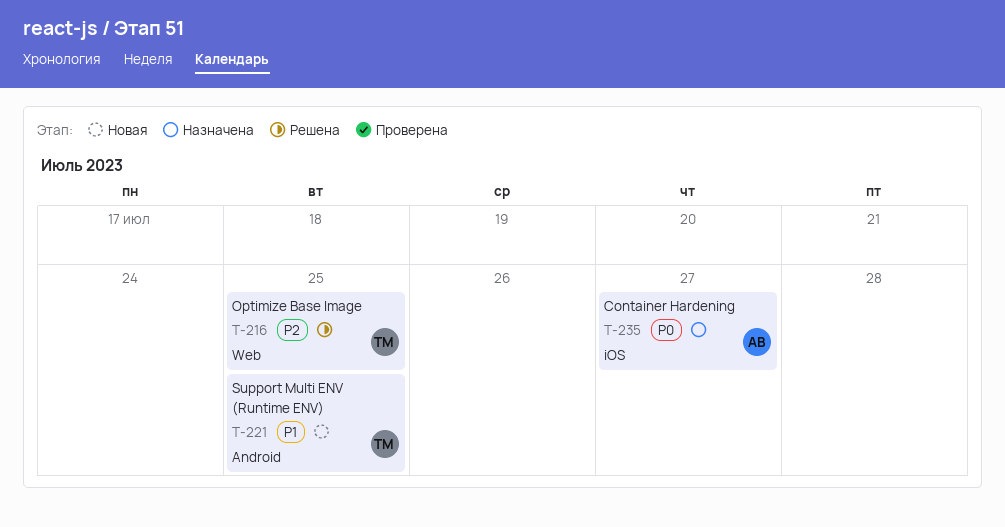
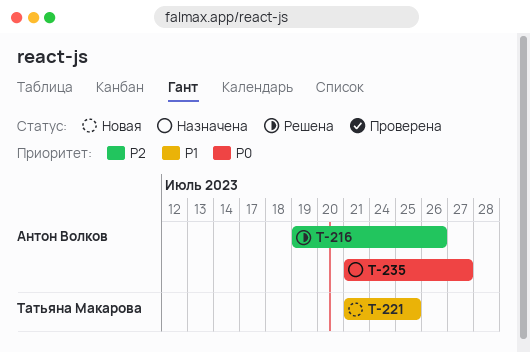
T-216, owner: Татьяна Макарова -> Антон Волков
T-216, due: Jul 25 -> Jul 26

